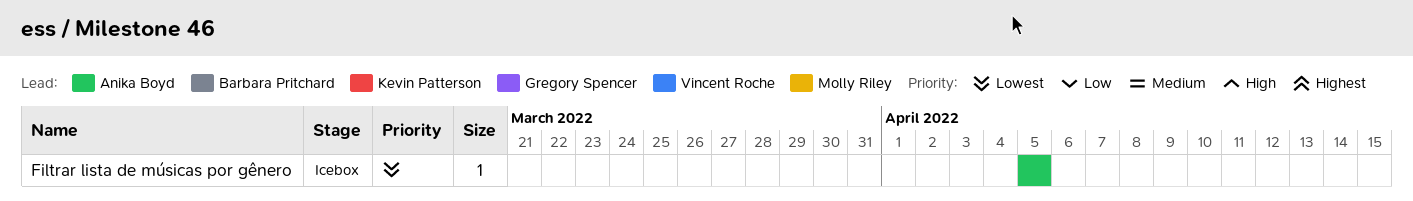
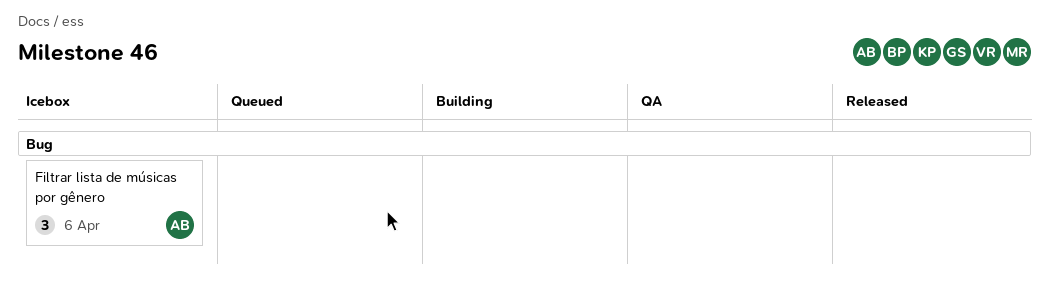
Filtrar lista de músicas por gênero, estimate: 1 -> 3
Filtrar lista de músicas por gênero, due: Apr 5 -> Apr 6

